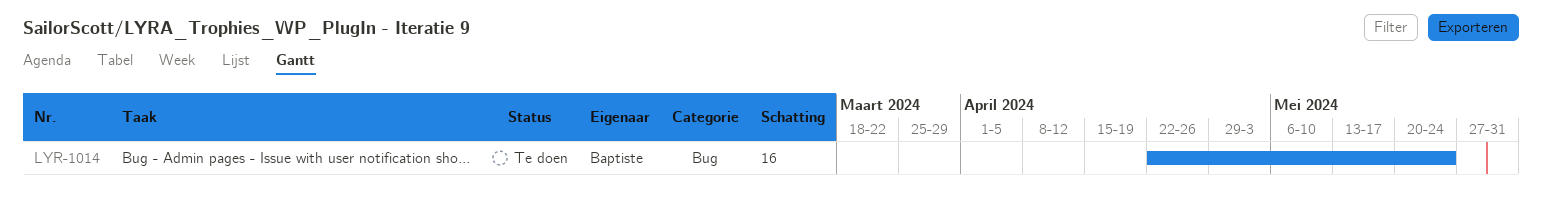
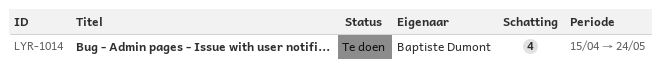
LYR-1014, estimate: 16 -> 4
LYR-1014, start: Apr 22 -> Apr 15

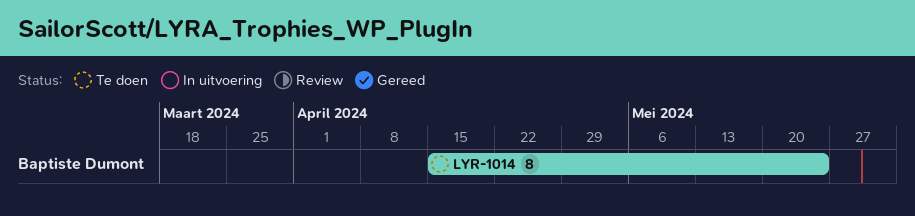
LYR-1014, estimate: 4 -> 8

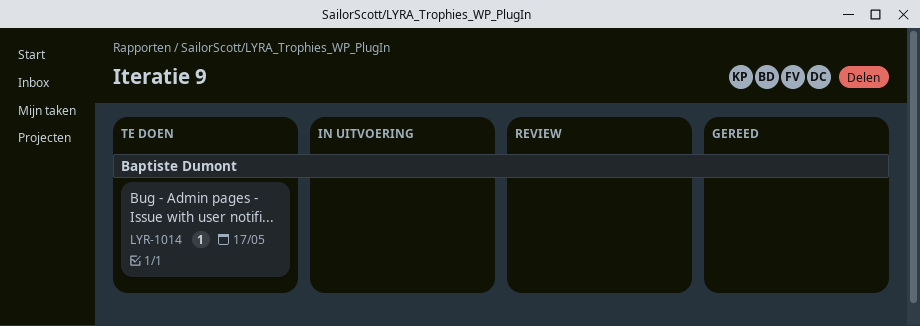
LYR-1014, estimate: 8 -> 1
LYR-1014, due: May 24 -> May 17

